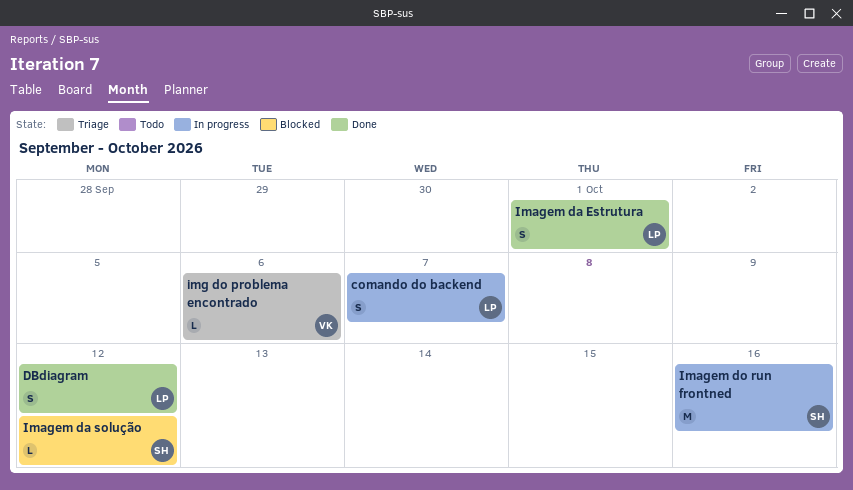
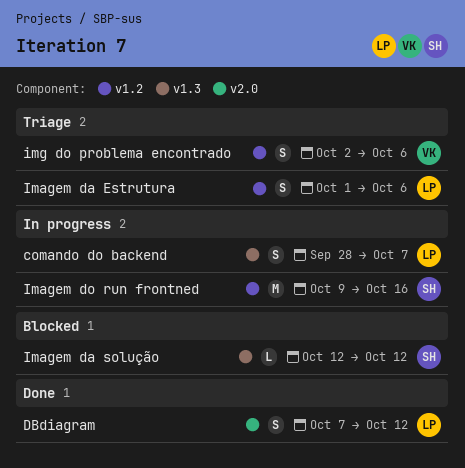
Imagem da Estrutura, status: Done -> Triage
Imagem da Estrutura, due: Oct 1 -> Oct 6
img do problema encontrado, estimate: L -> S

